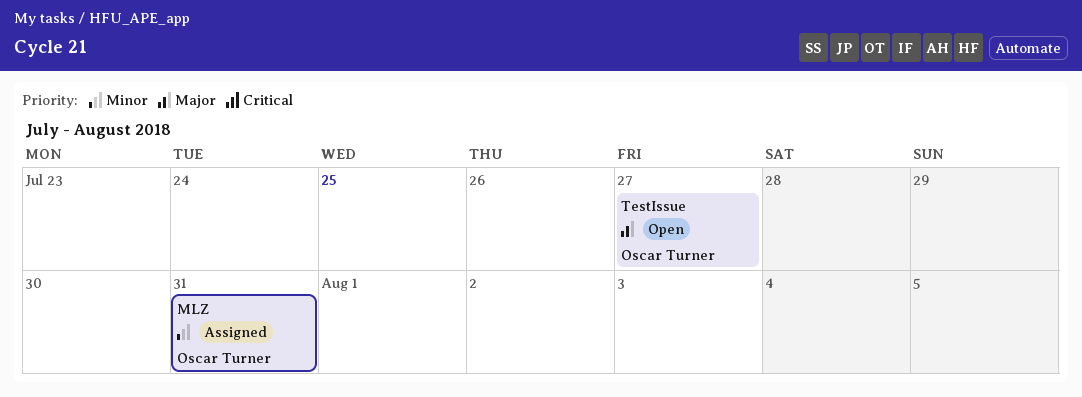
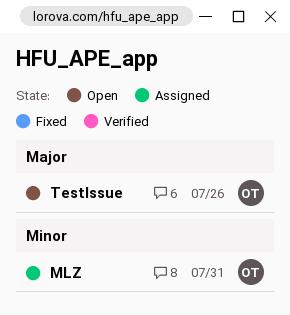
TestIssue, due: Jul 27 -> Jul 26

